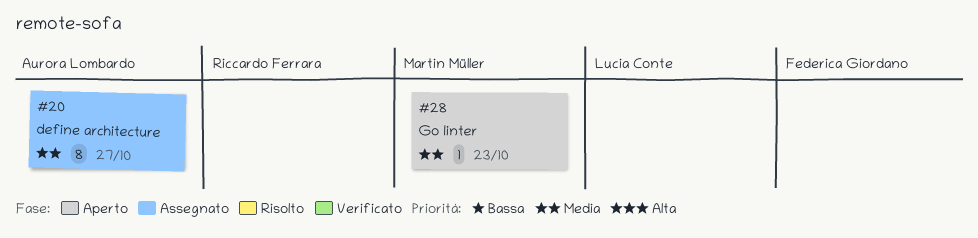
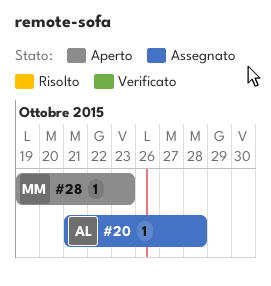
#20, estimate: 8 -> 1
#20, due: Oct 27 -> Oct 28

